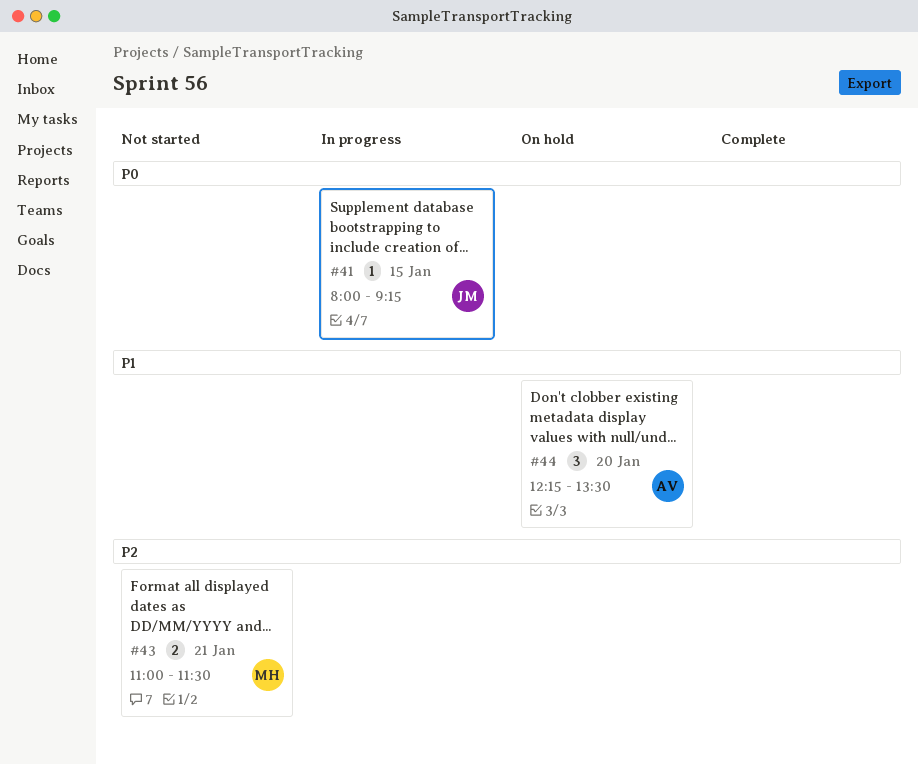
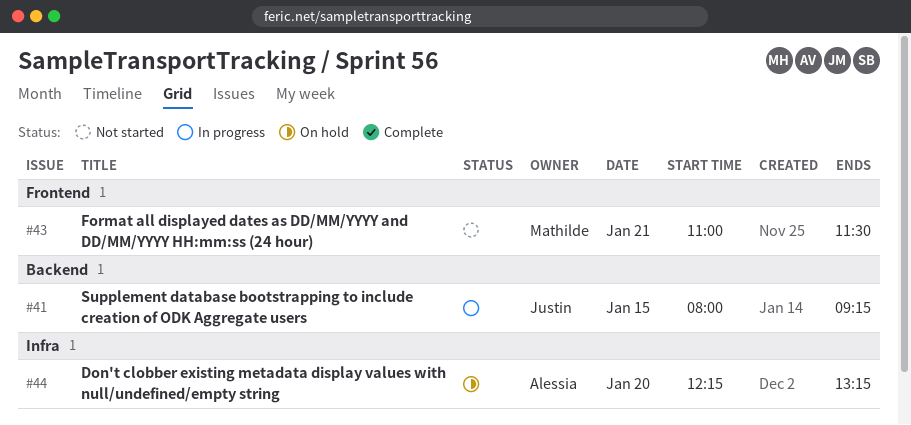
#44, ends: 13:30 -> 13:15

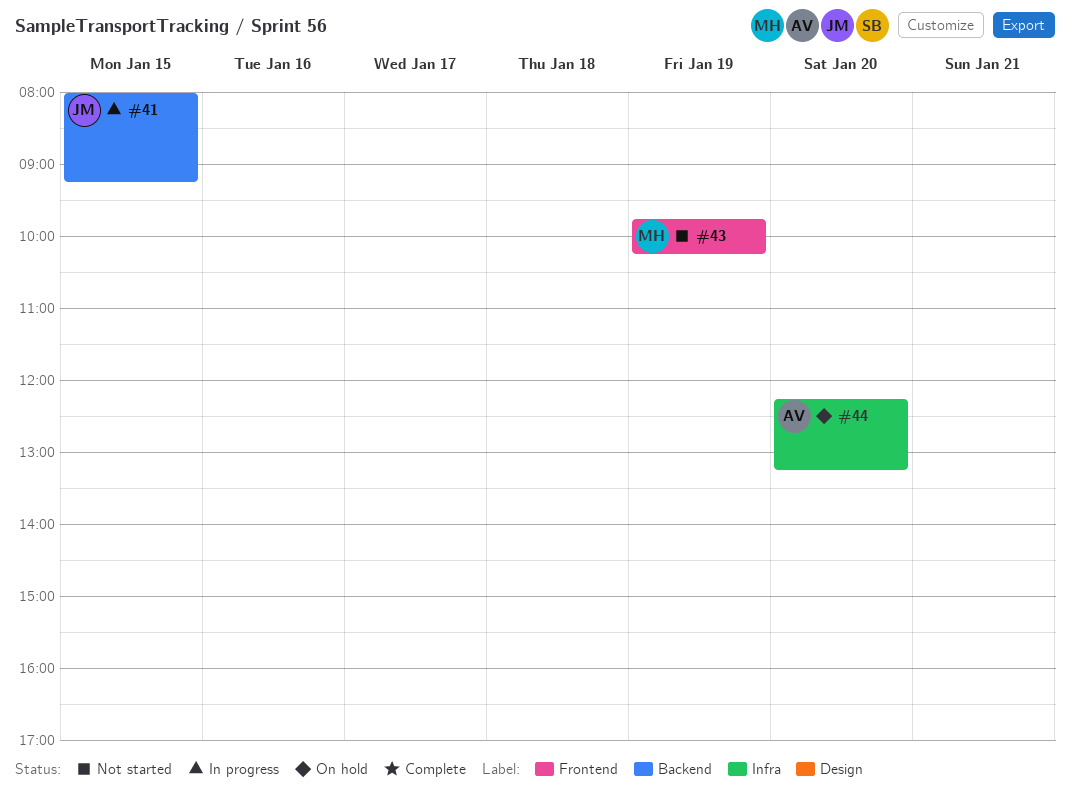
#43, day: Jan 21 -> Jan 19
#43, begins: 11:00 -> 09:45
#43, ends: 11:30 -> 10:15

